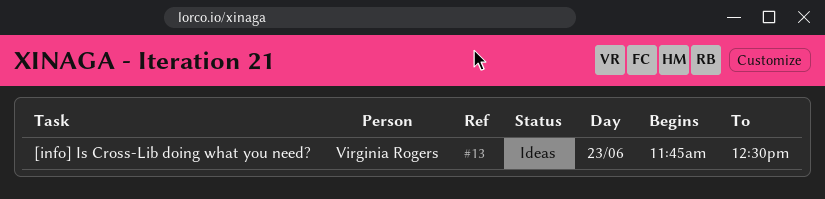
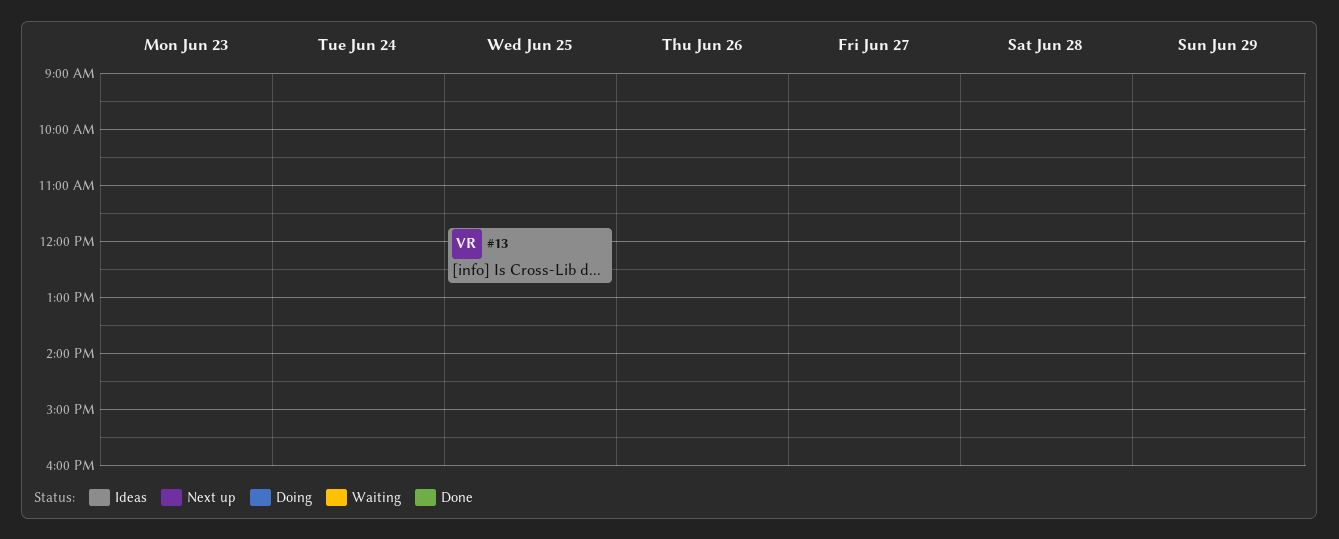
#13, day: Jun 23 -> Jun 25
#13, ends: 12:30 -> 12:45

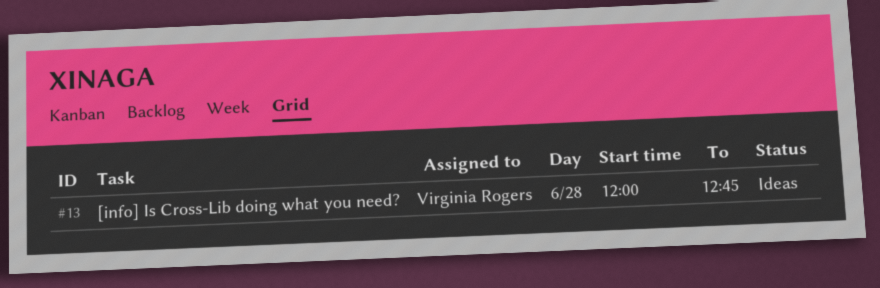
#13, day: Jun 25 -> Jun 28
#13, begins: 11:45 -> 12:00

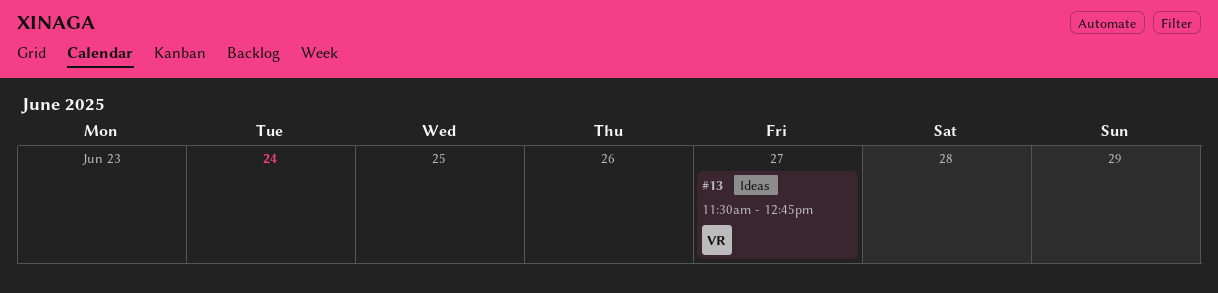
#13, day: Jun 28 -> Jun 27
#13, begins: 12:00 -> 11:30

